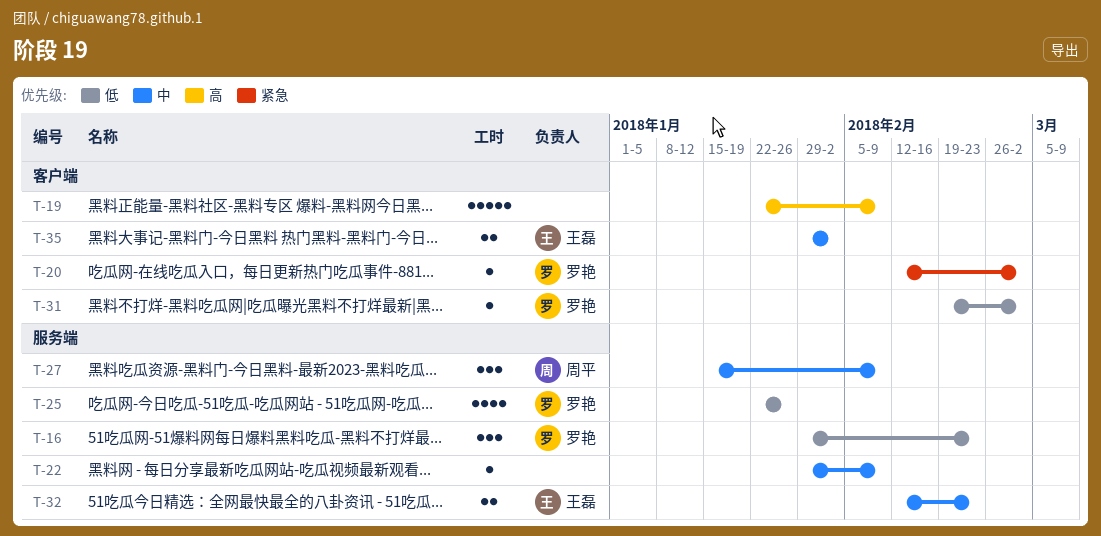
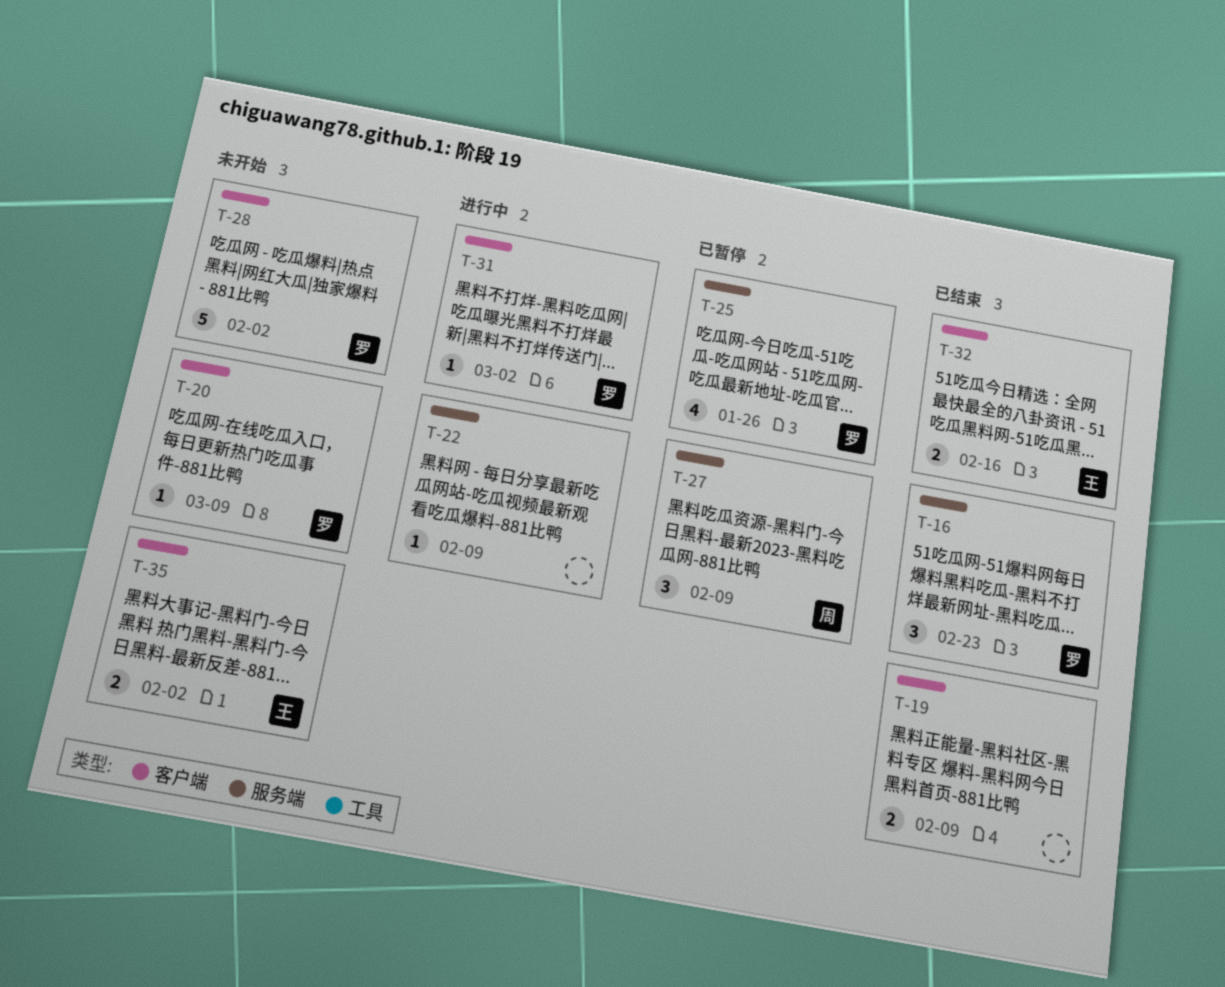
T-19, estimate: 5 -> 2
T-20, due: Mar 2 -> Mar 9
T-28: none -> present
T-32, label: 服务端 -> 客户端
T-32, due: Feb 23 -> Feb 16

